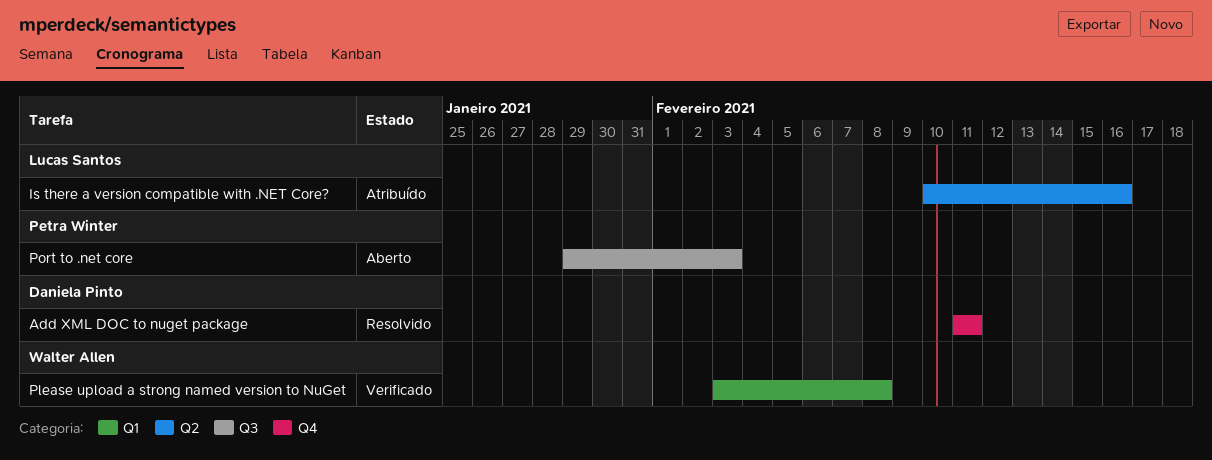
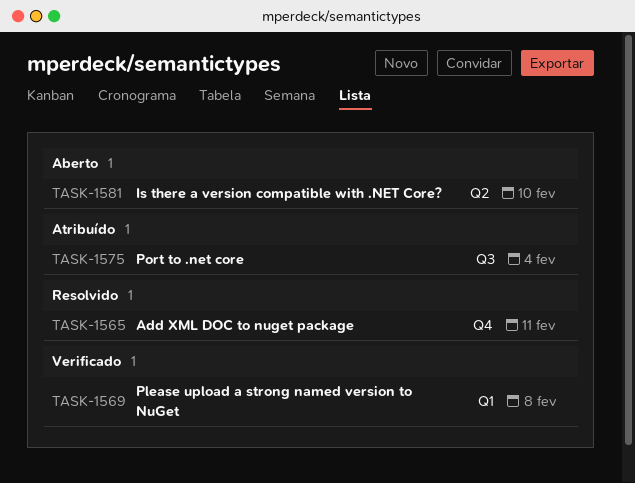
Is there a version compatible with .NET Core?, status: Atribuído -> Aberto
Is there a version compatible with .NET Core?, due: Feb 16 -> Feb 10
Port to .net core, status: Aberto -> Atribuído
Port to .net core, due: Feb 3 -> Feb 4

